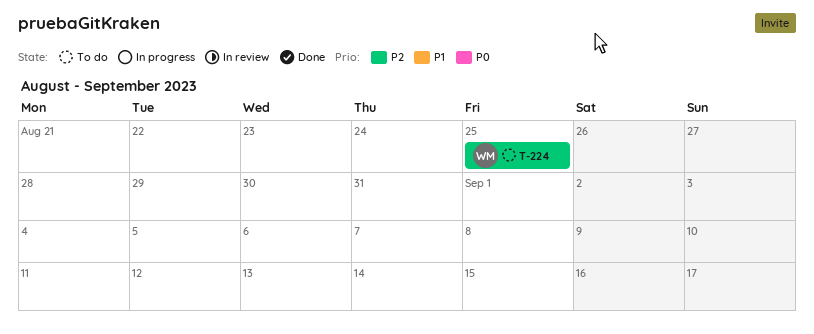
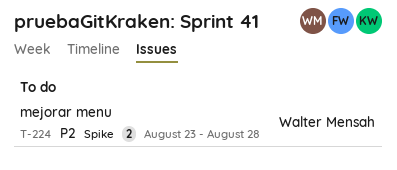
T-224, start: Aug 25 -> Aug 23
T-224, due: Aug 25 -> Aug 28

